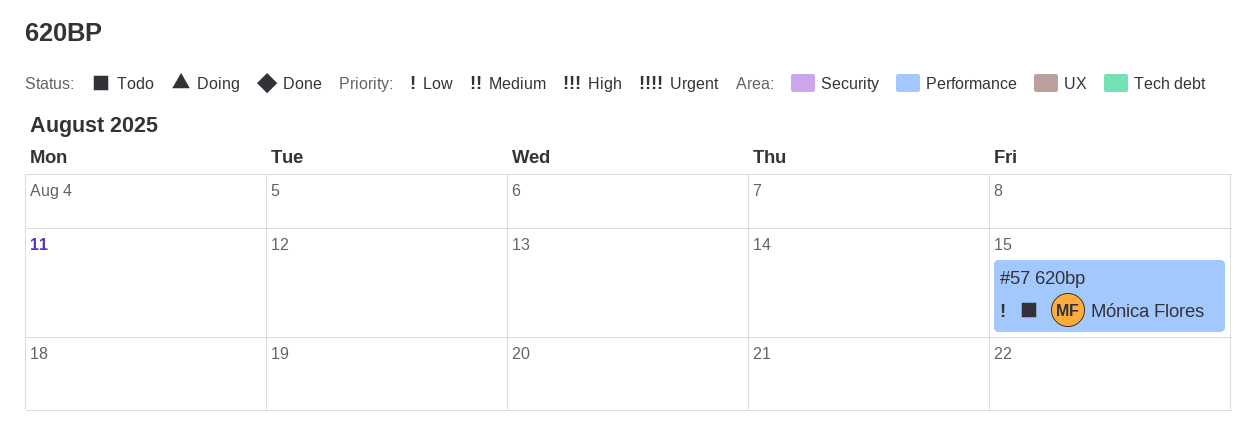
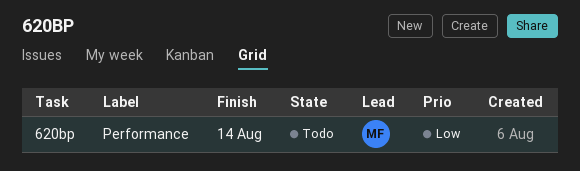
620bp, due: Aug 15 -> Aug 14

